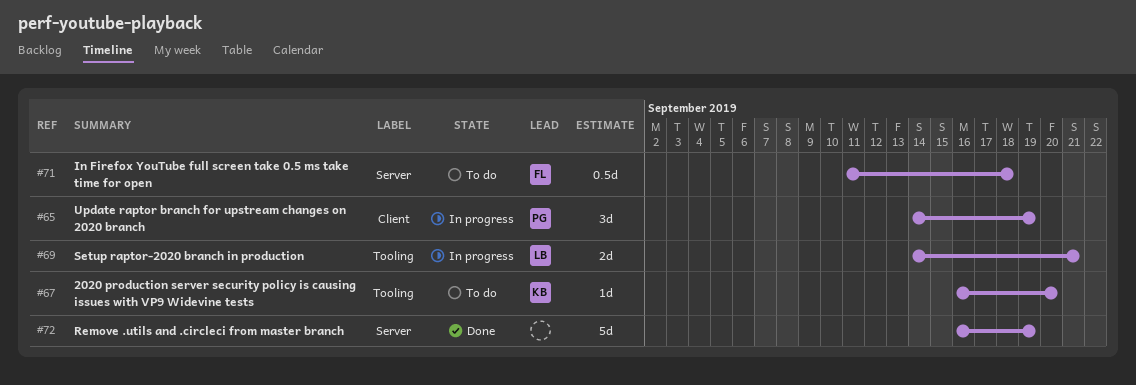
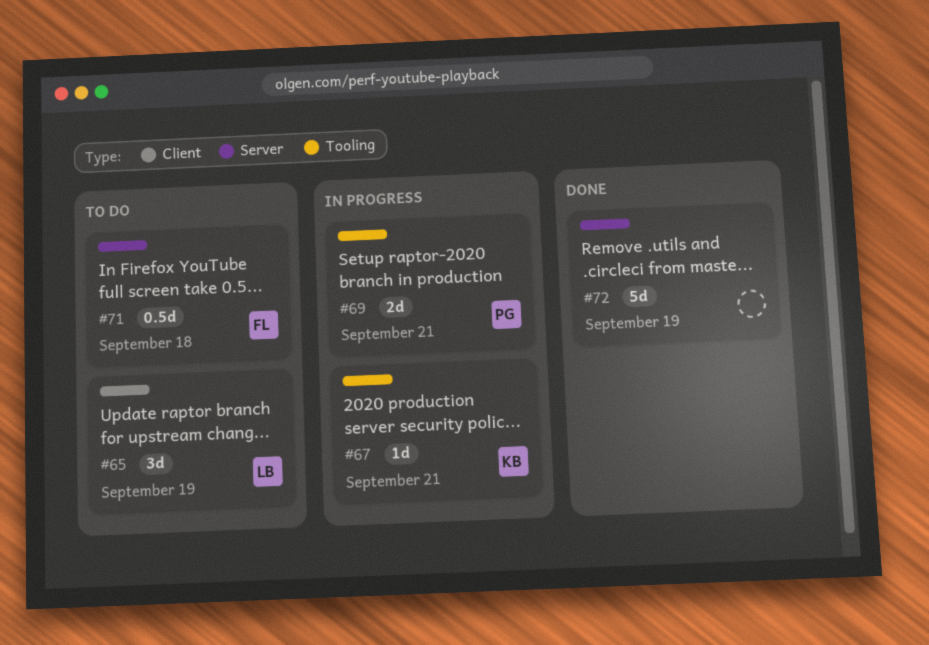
#65, status: In progress -> To do
#65, owner: PG -> LB
#67, status: To do -> In progress
#67, due: Sep 20 -> Sep 21
#69, owner: LB -> PG

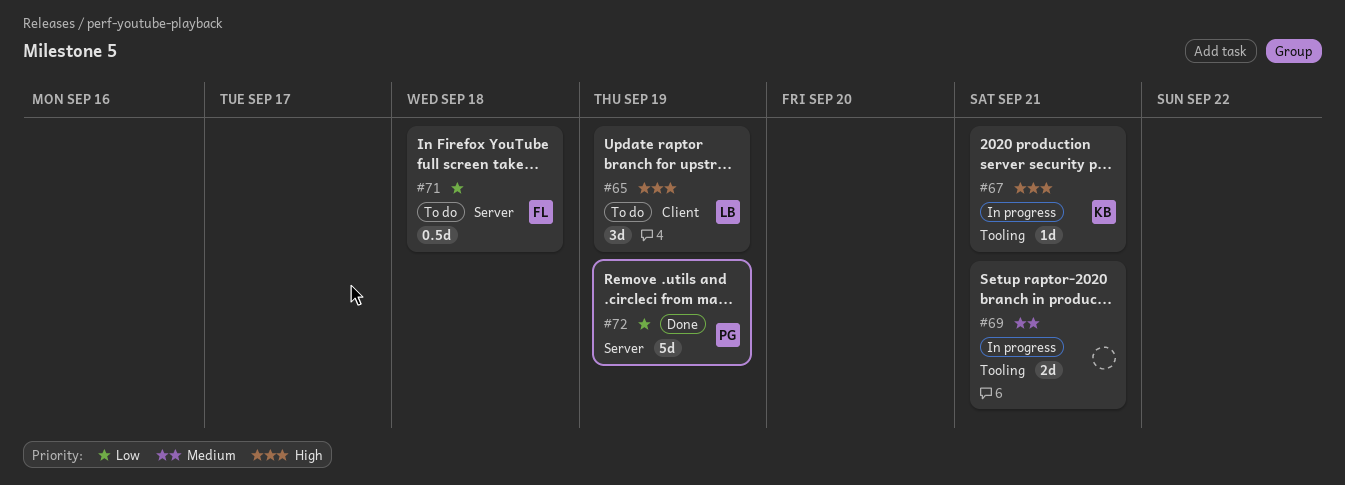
#69, owner: PG -> none
#72, owner: none -> PG

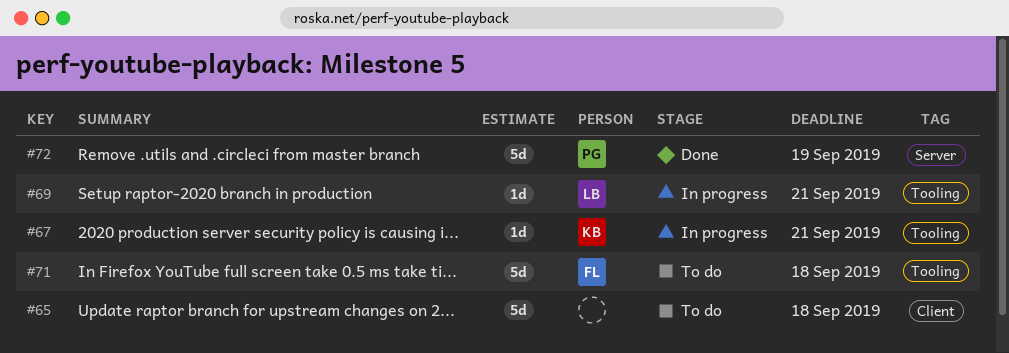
#65, owner: LB -> none
#65, estimate: 3d -> 5d
#65, due: Sep 19 -> Sep 18
#69, owner: none -> LB
#69, estimate: 2d -> 1d
#71, label: Server -> Tooling
#71, estimate: 0.5d -> 5d

